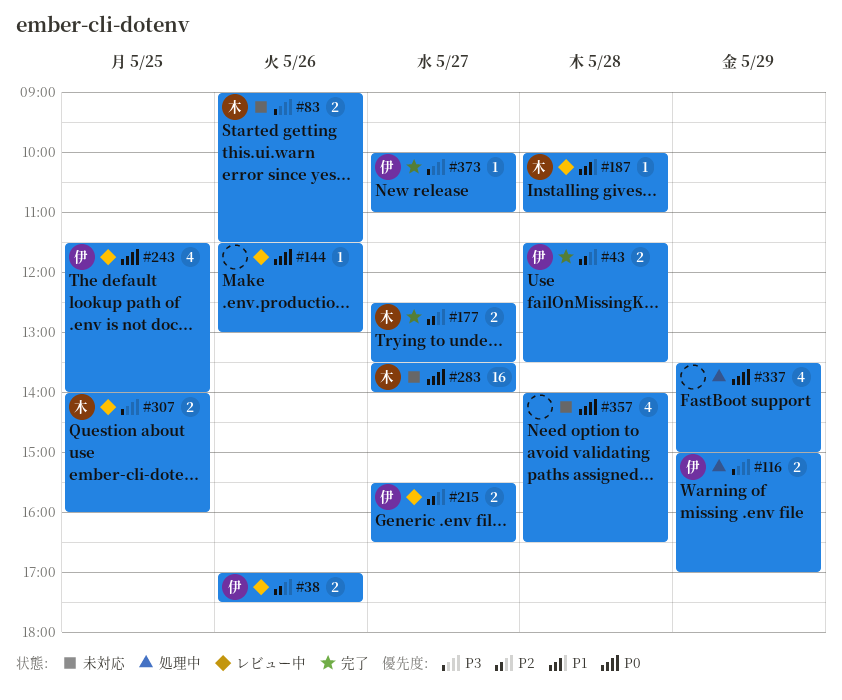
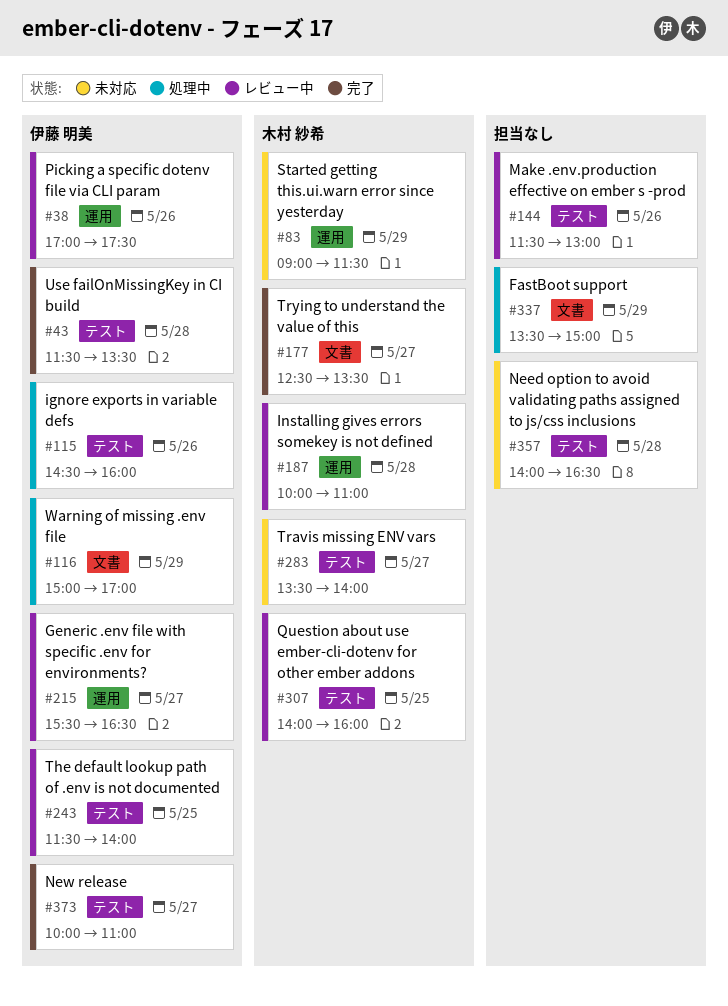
#83, day: May 26 -> May 29
#115: none -> present

